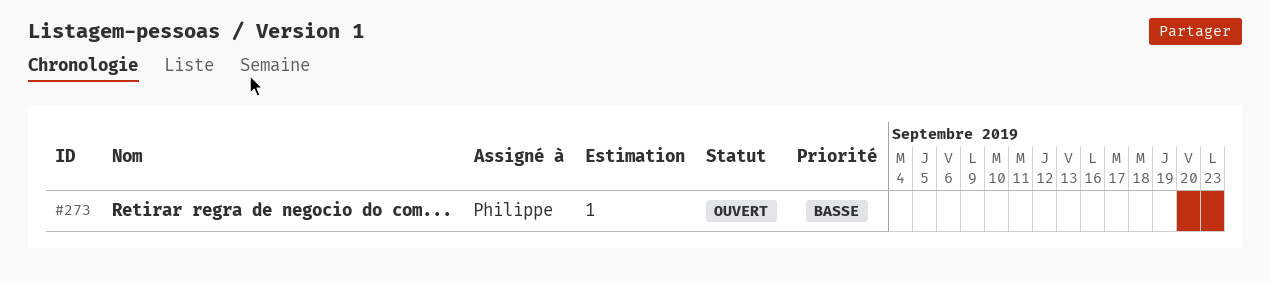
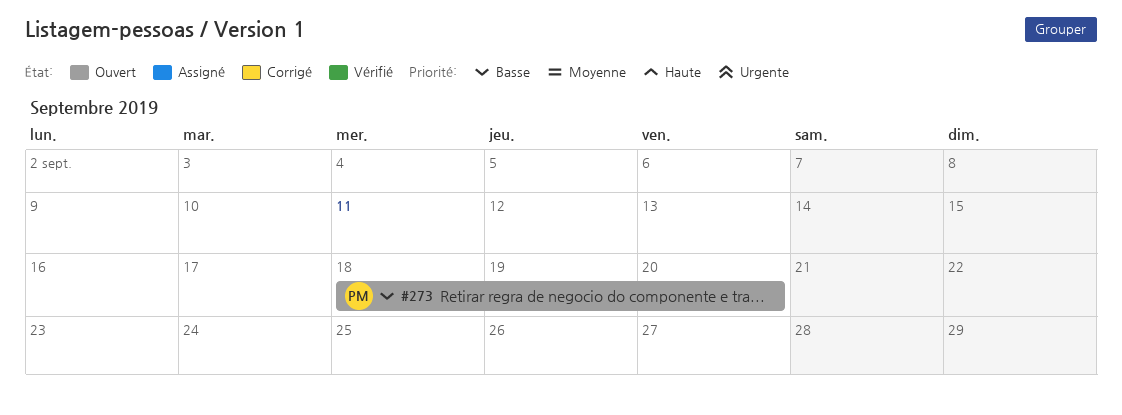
#273, start: Sep 20 -> Sep 18
#273, due: Sep 23 -> Sep 20

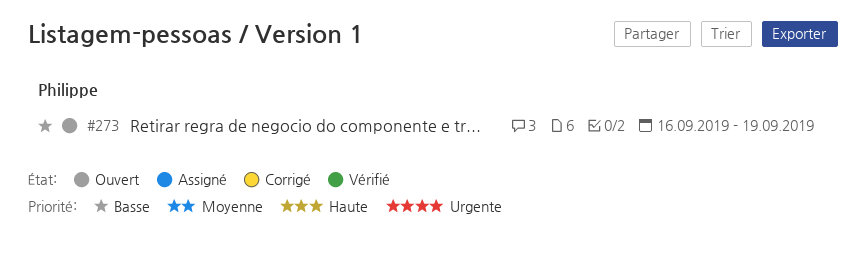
#273, start: Sep 18 -> Sep 16
#273, due: Sep 20 -> Sep 19

